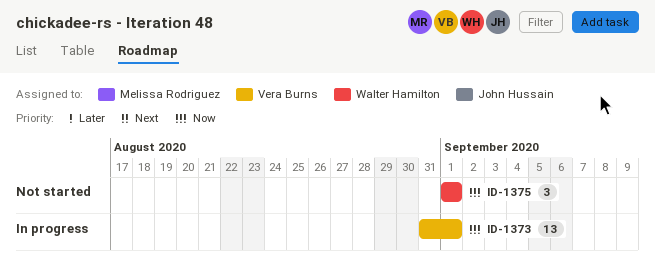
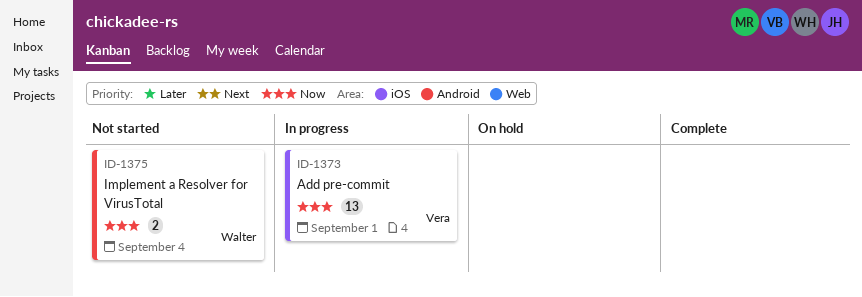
ID-1375, estimate: 3 -> 2
ID-1375, due: Sep 1 -> Sep 4

